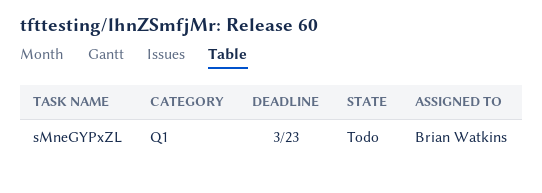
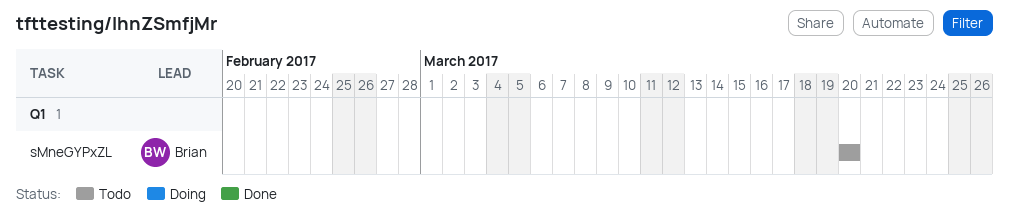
sMneGYPxZL, due: Mar 23 -> Mar 20

